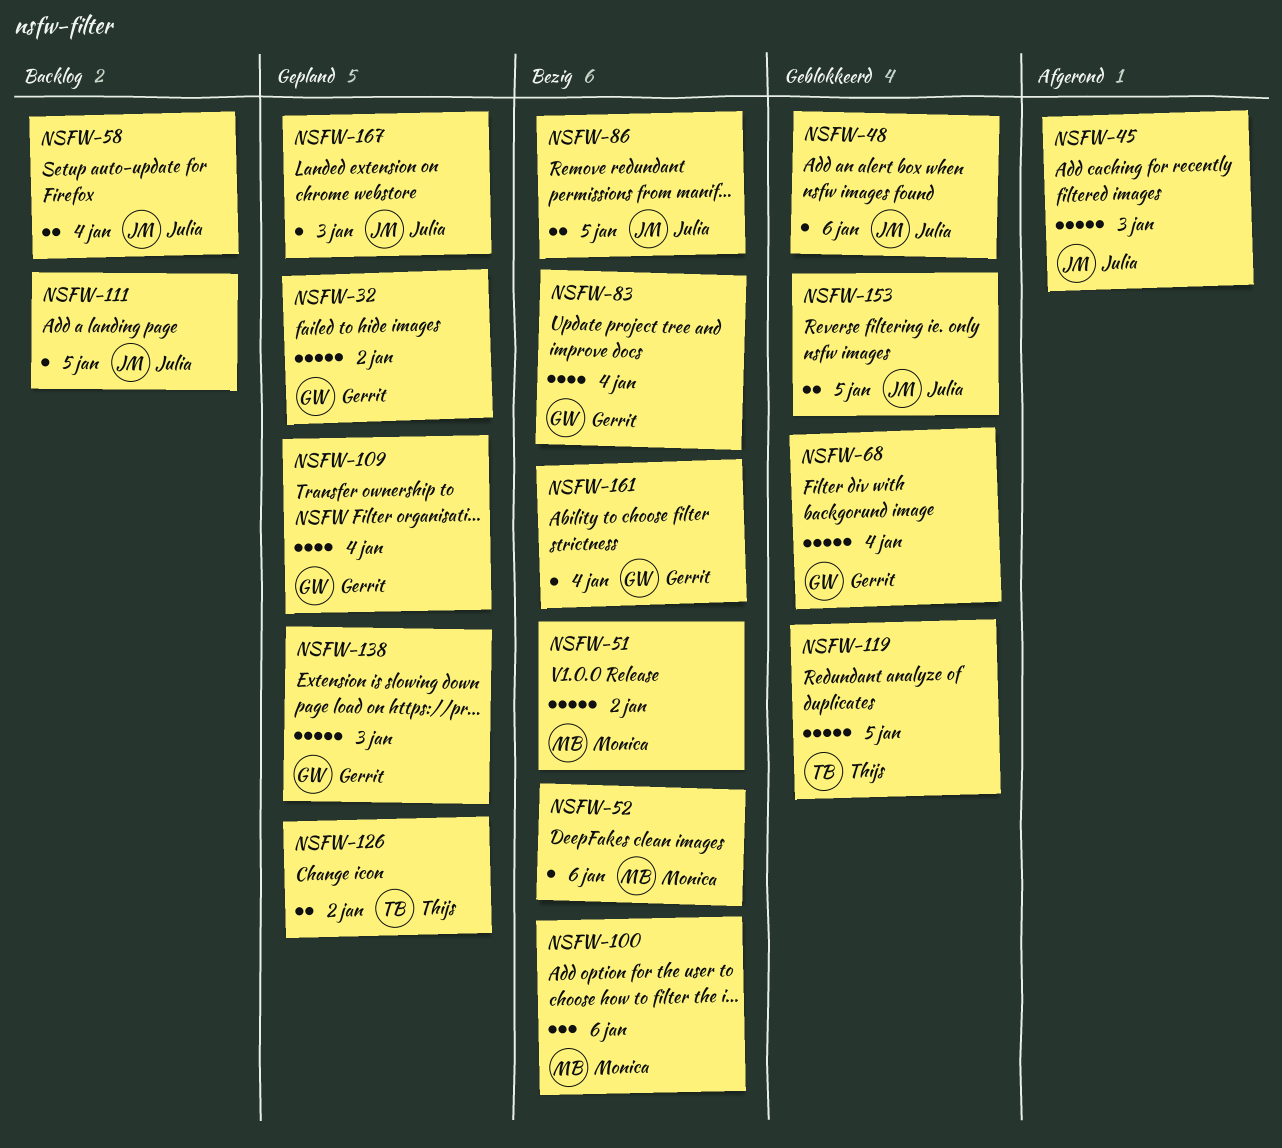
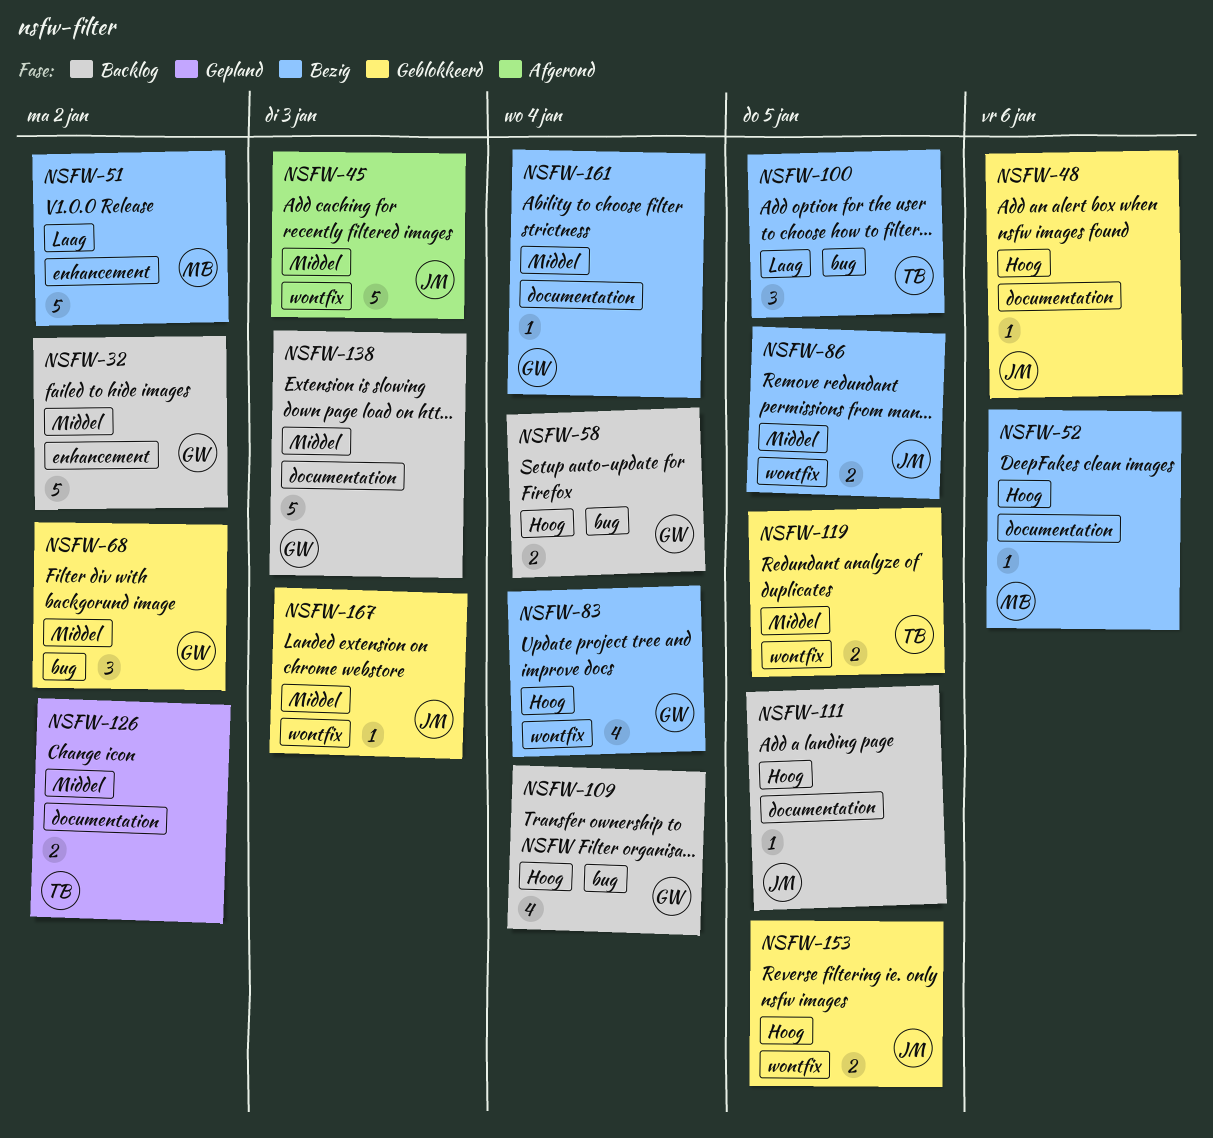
NSFW-32, status: Gepland -> Backlog
NSFW-58, owner: Julia -> Gerrit
NSFW-68, estimate: 5 -> 3
NSFW-68, due: Jan 4 -> Jan 2
NSFW-100, owner: Monica -> Thijs
NSFW-100, due: Jan 6 -> Jan 5
NSFW-109, status: Gepland -> Backlog
NSFW-119, estimate: 5 -> 2
NSFW-138, status: Gepland -> Backlog
NSFW-167, status: Gepland -> Geblokkeerd

